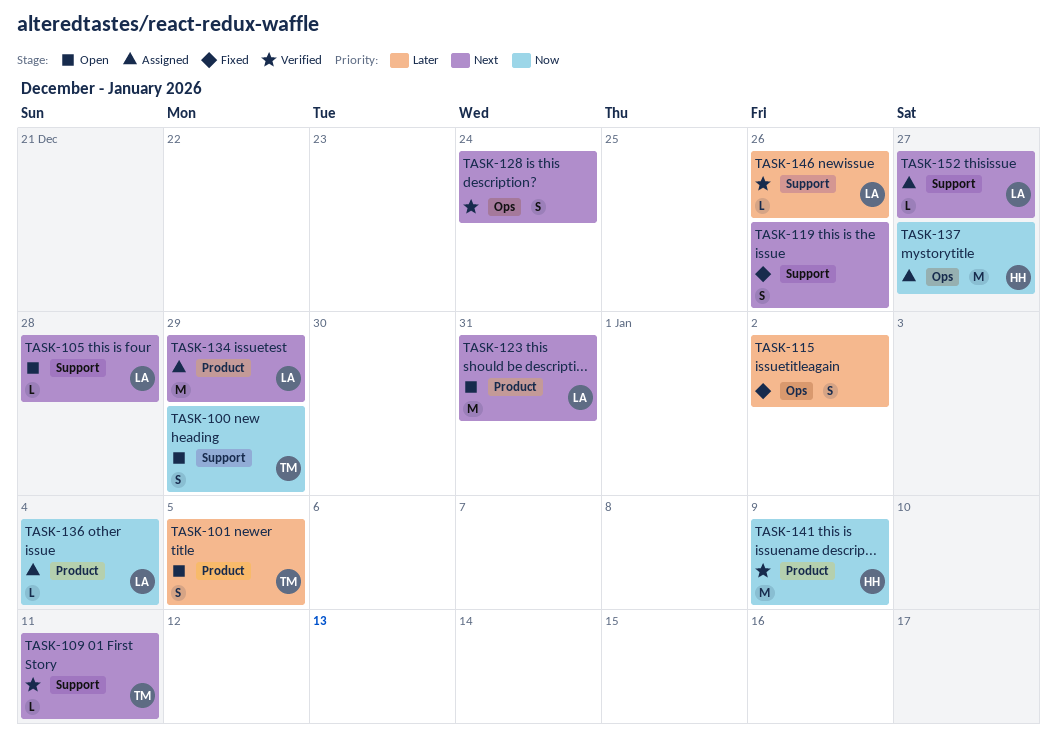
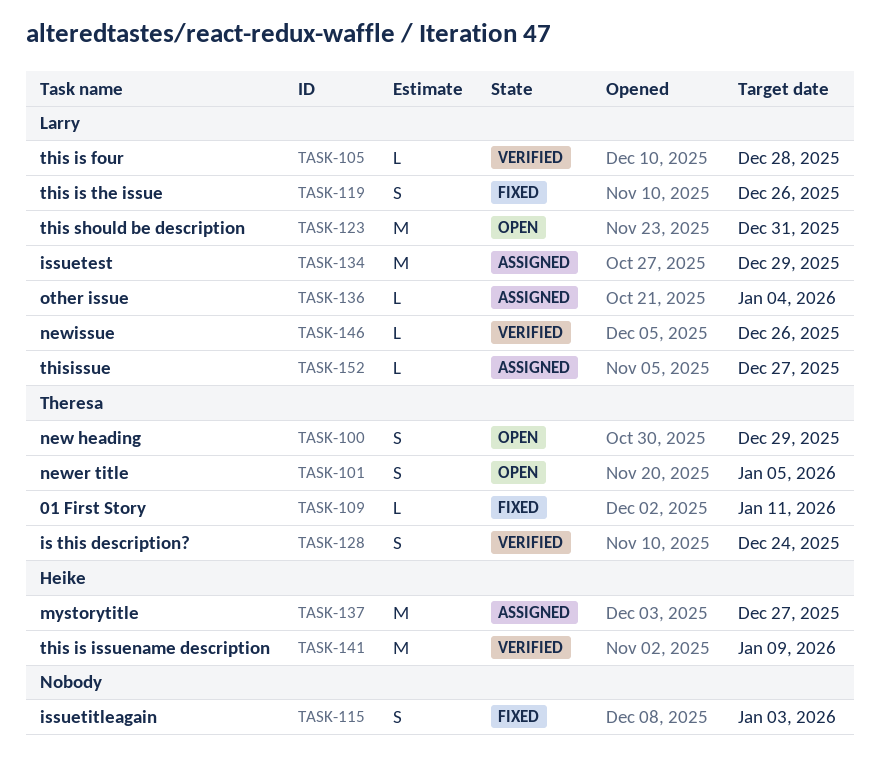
TASK-105, status: Open -> Verified
TASK-109, status: Verified -> Fixed
TASK-115, due: Jan 2 -> Jan 3
TASK-119, owner: none -> Larry
TASK-128, owner: none -> Theresa

